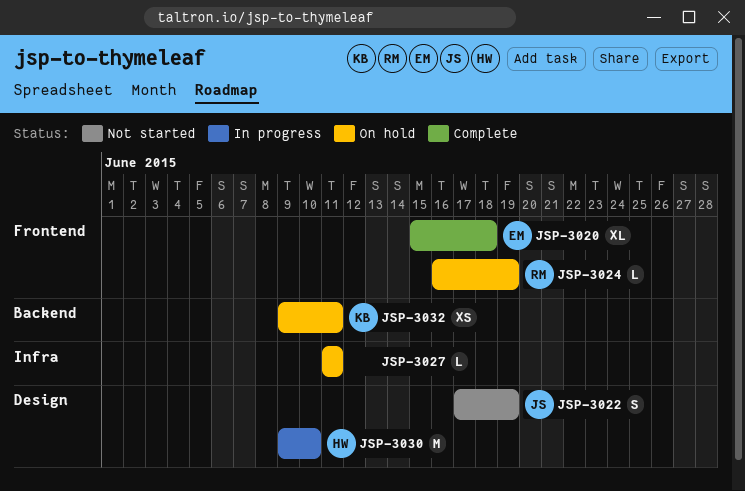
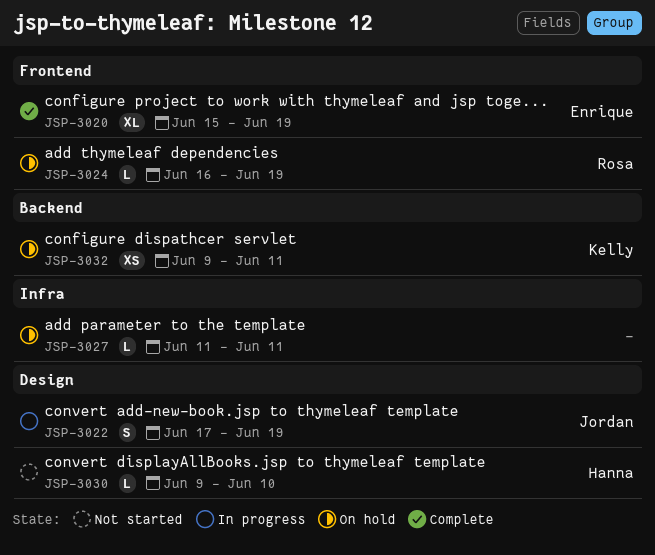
JSP-3020, due: Jun 18 -> Jun 19
JSP-3022, status: Not started -> In progress
JSP-3030, status: In progress -> Not started
JSP-3030, estimate: M -> L

